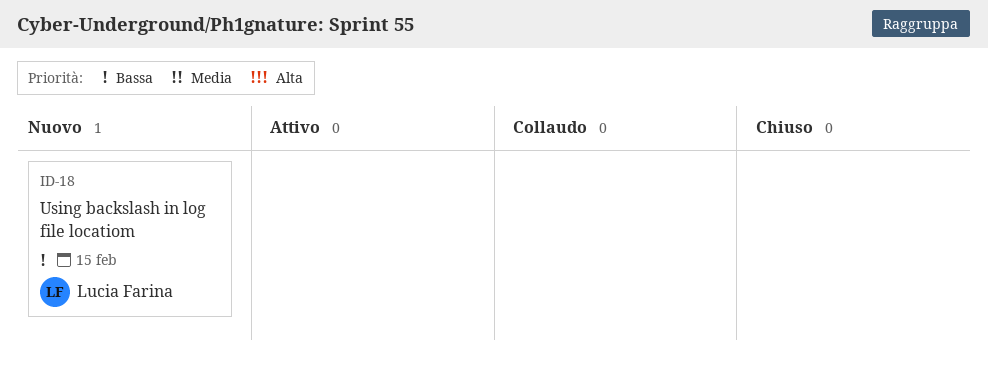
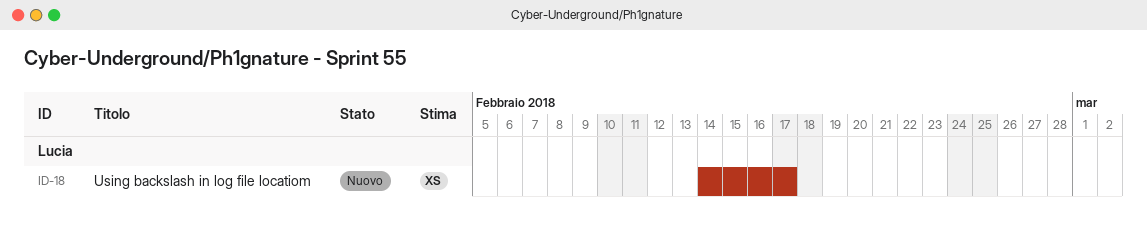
ID-18, due: Feb 15 -> Feb 17

